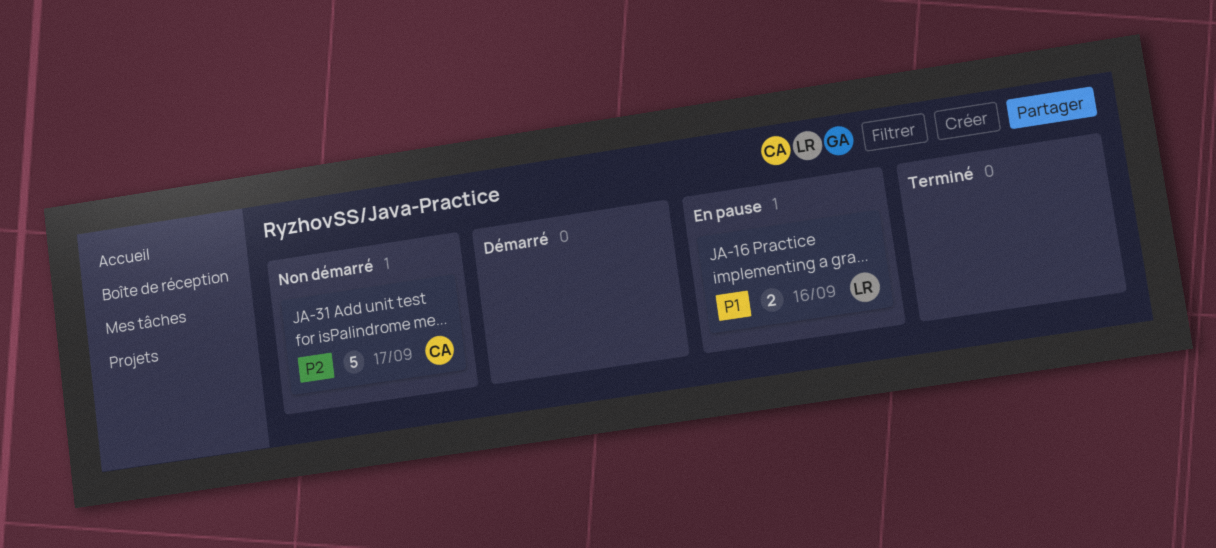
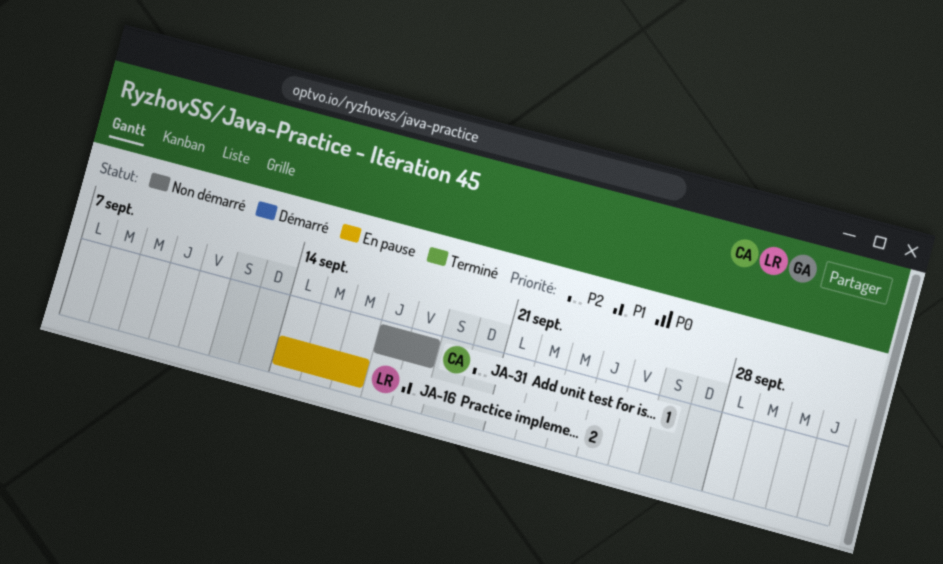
JA-31, estimate: 5 -> 1
JA-31, due: Sep 17 -> Sep 18

